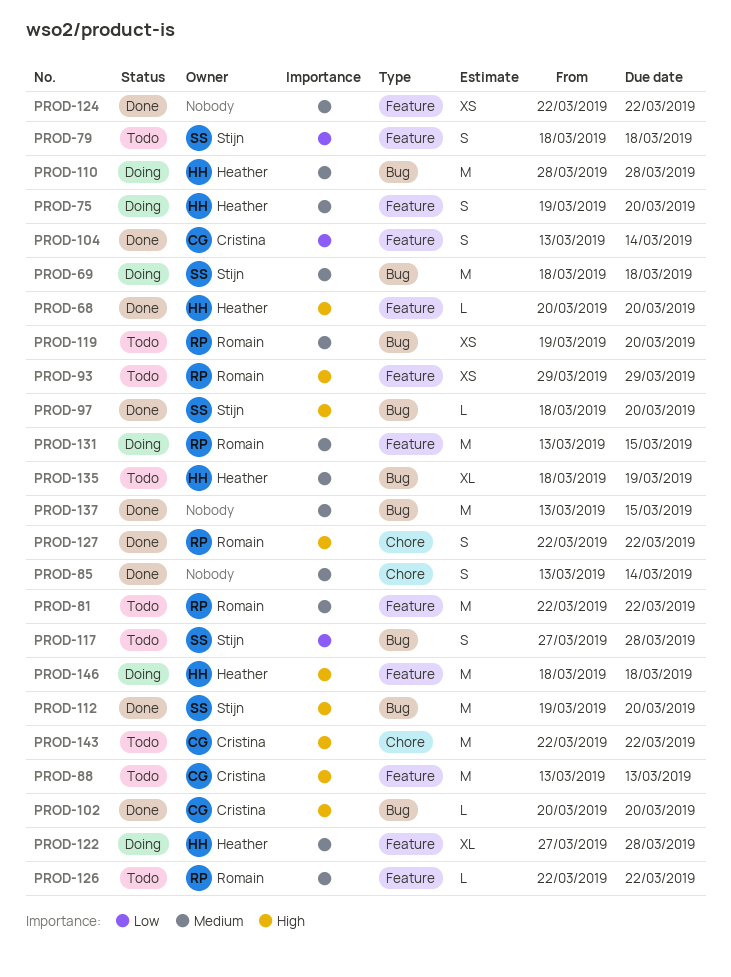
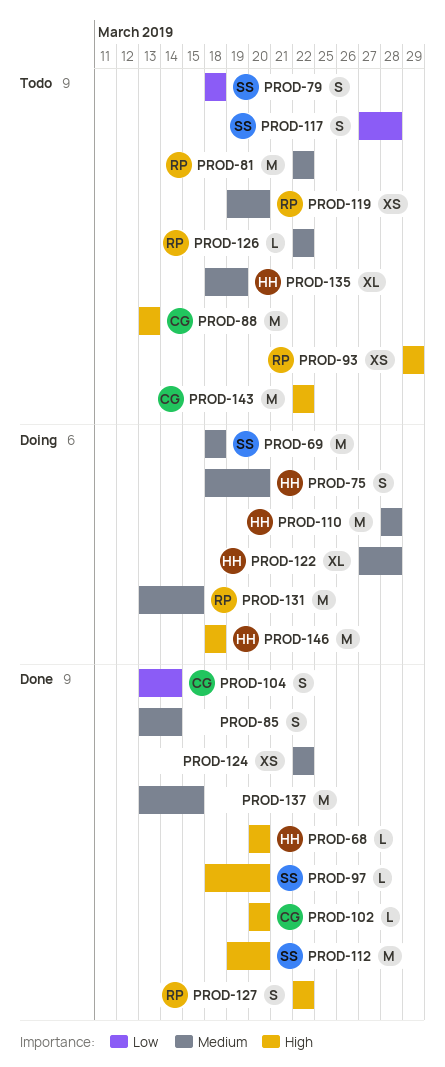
PROD-75, start: Mar 19 -> Mar 18

